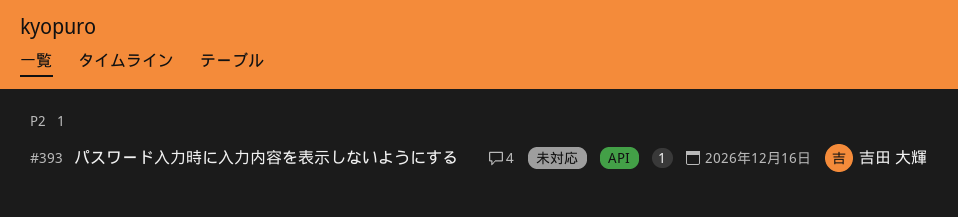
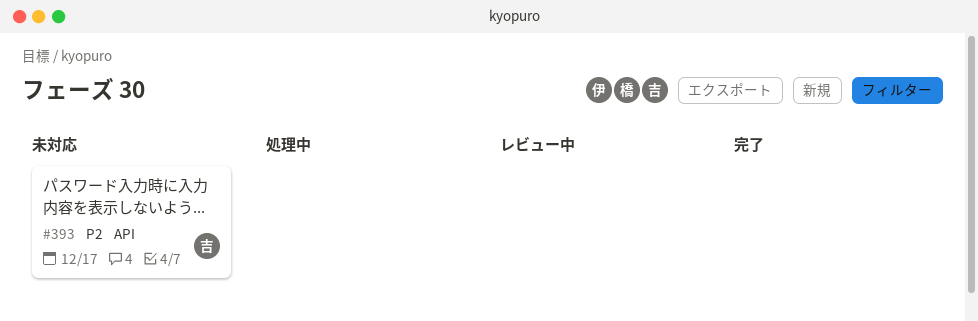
#393, due: Dec 16 -> Dec 17

